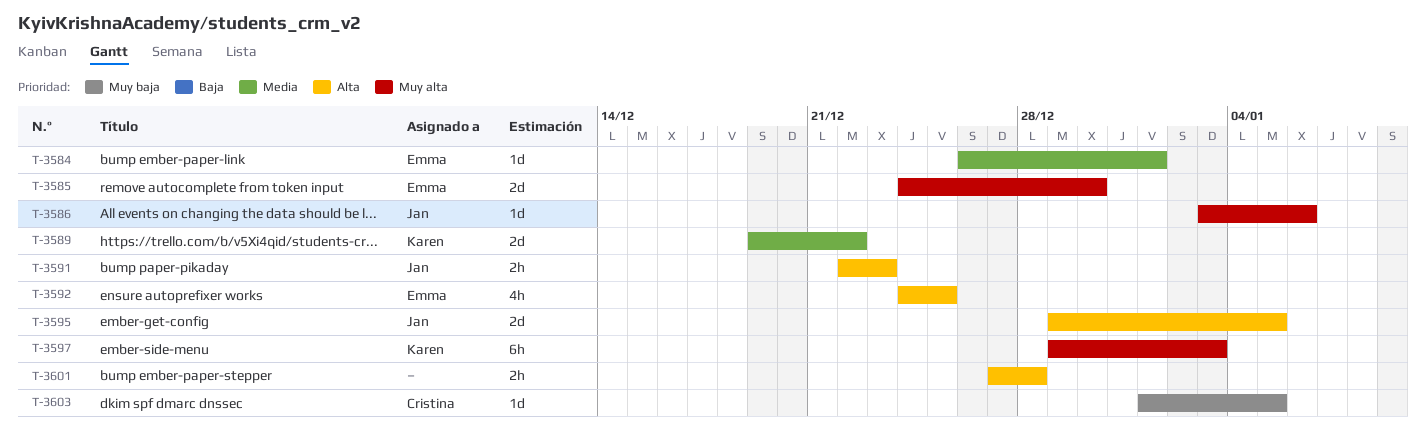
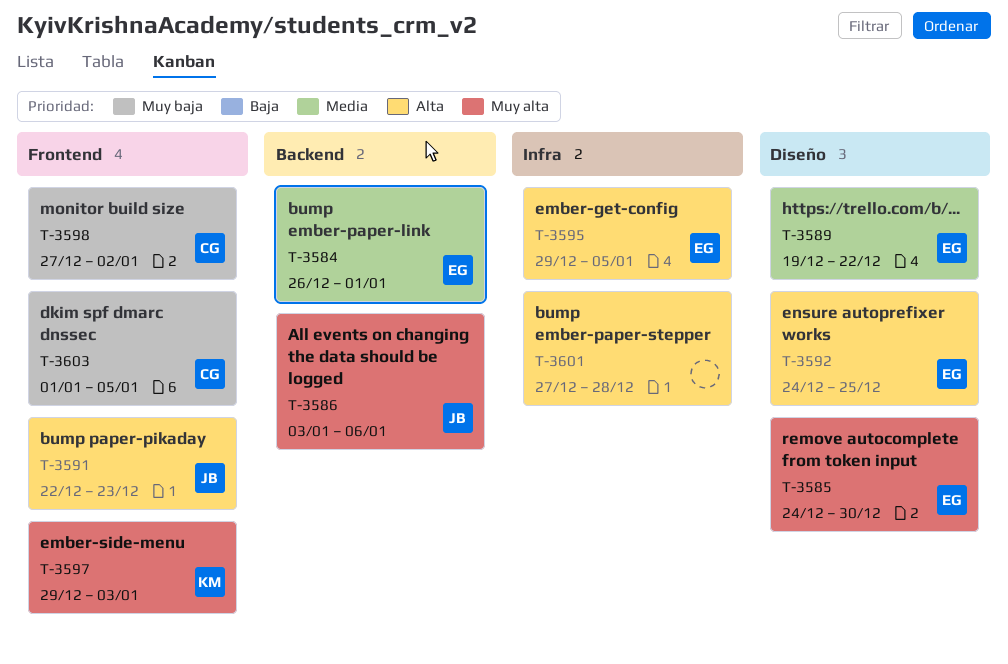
T-3589, owner: Karen -> Emma
T-3595, owner: Jan -> Emma
T-3598: none -> present

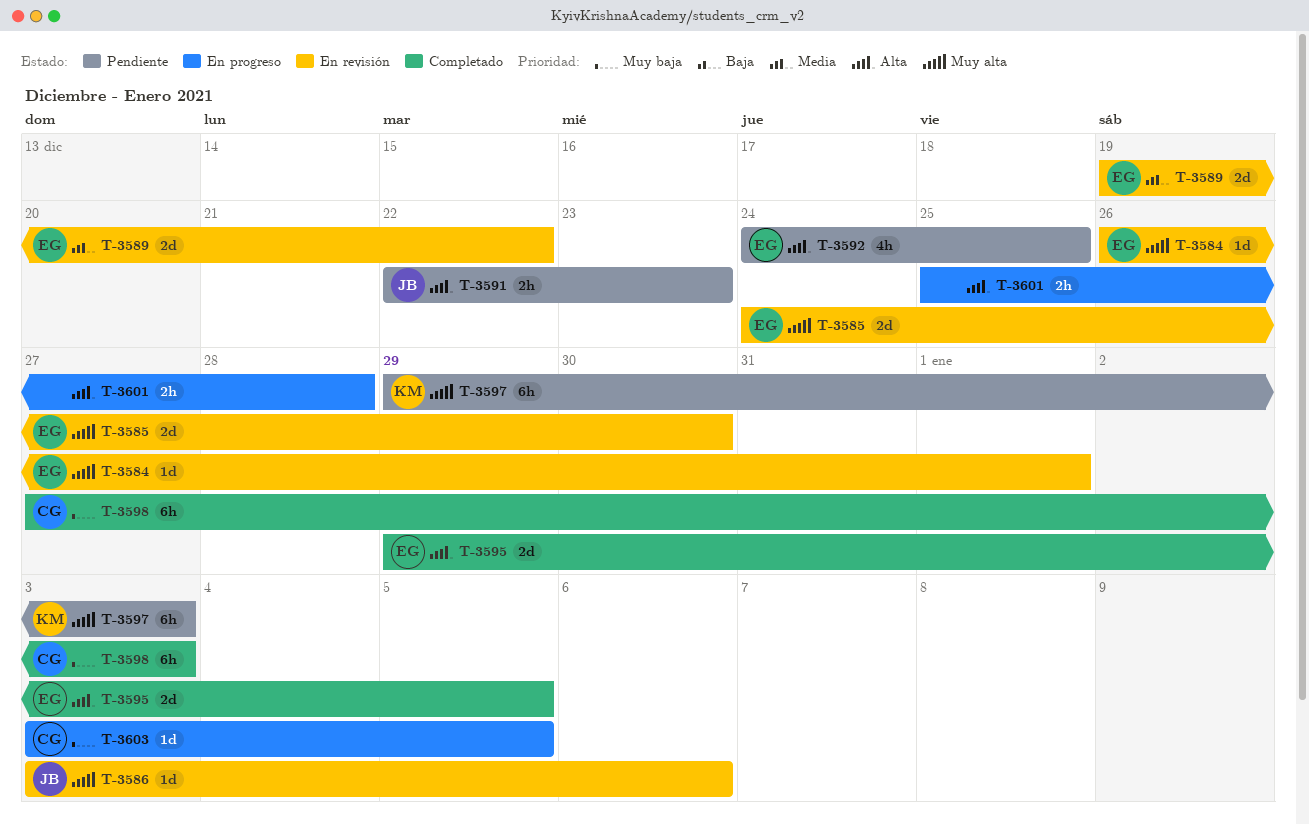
T-3584, priority: Media -> Muy alta
T-3598, due: Jan 2 -> Jan 3
T-3601, start: Dec 27 -> Dec 25
T-3603, start: Jan 1 -> Jan 3

